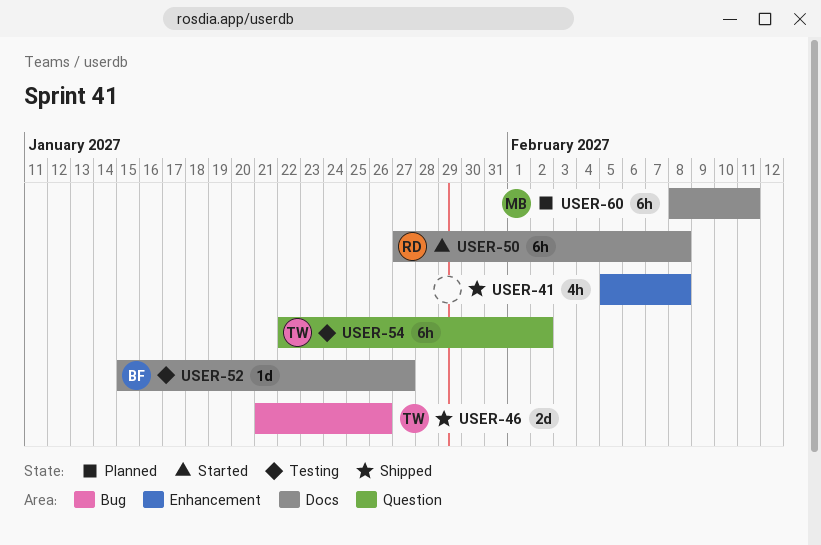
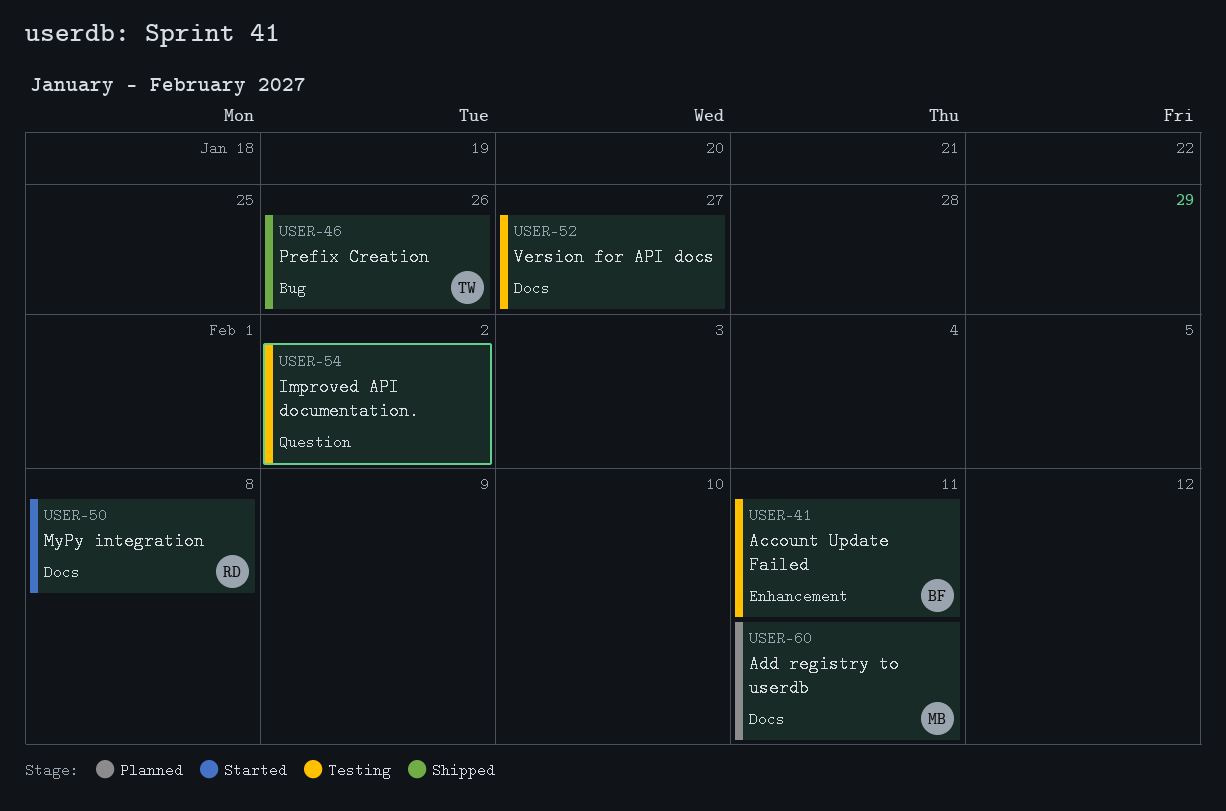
USER-41, status: Shipped -> Testing
USER-41, owner: none -> BF
USER-41, due: Feb 8 -> Feb 11
USER-52, owner: BF -> none
USER-54, owner: TW -> none

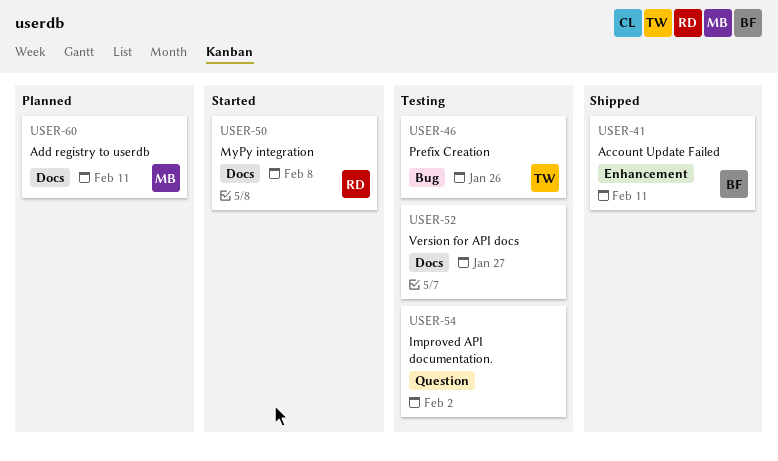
USER-41, status: Testing -> Shipped
USER-46, status: Shipped -> Testing

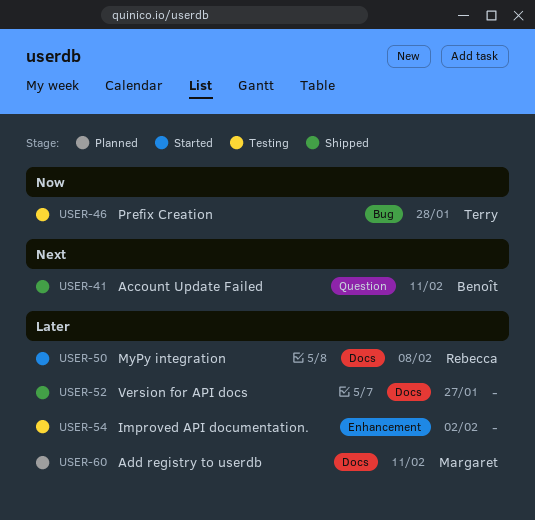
USER-41, label: Enhancement -> Question
USER-46, due: Jan 26 -> Jan 28
USER-52, status: Testing -> Shipped
USER-54, label: Question -> Enhancement

